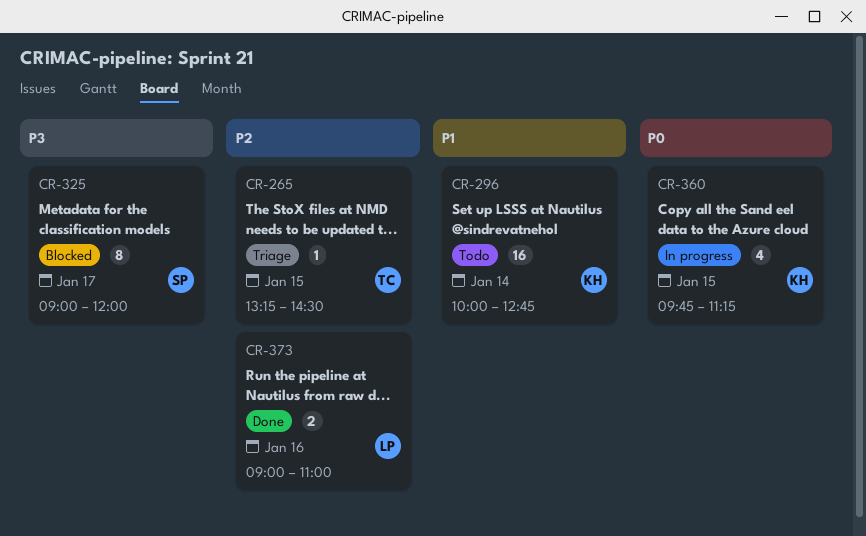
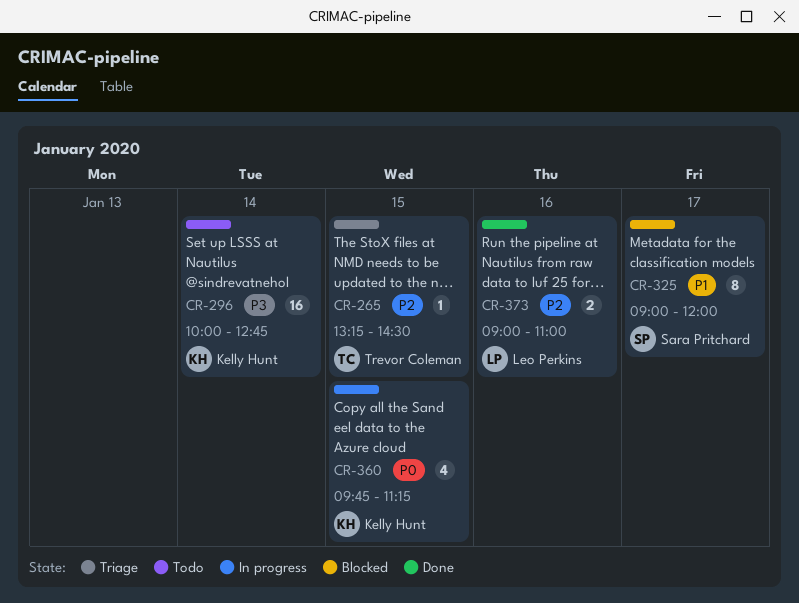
CR-296, priority: P1 -> P3
CR-325, priority: P3 -> P1

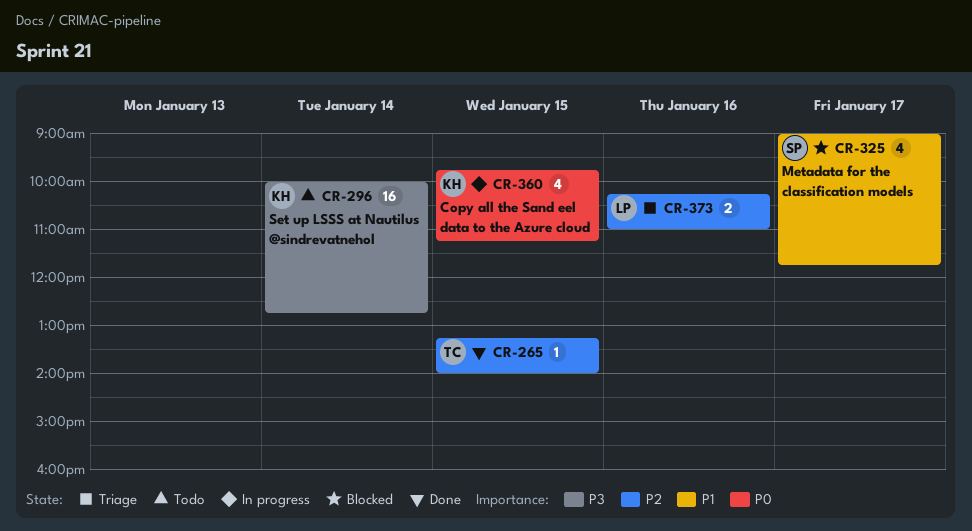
CR-265, status: Triage -> Done
CR-265, ends: 14:30 -> 14:00
CR-325, estimate: 8 -> 4
CR-325, ends: 12:00 -> 11:45
CR-373, status: Done -> Triage
CR-373, begins: 09:00 -> 10:15

